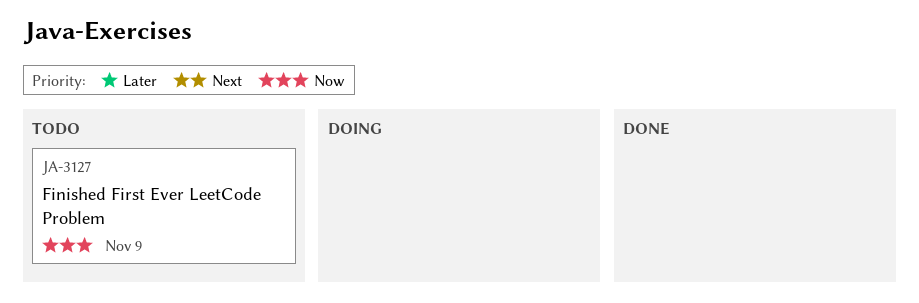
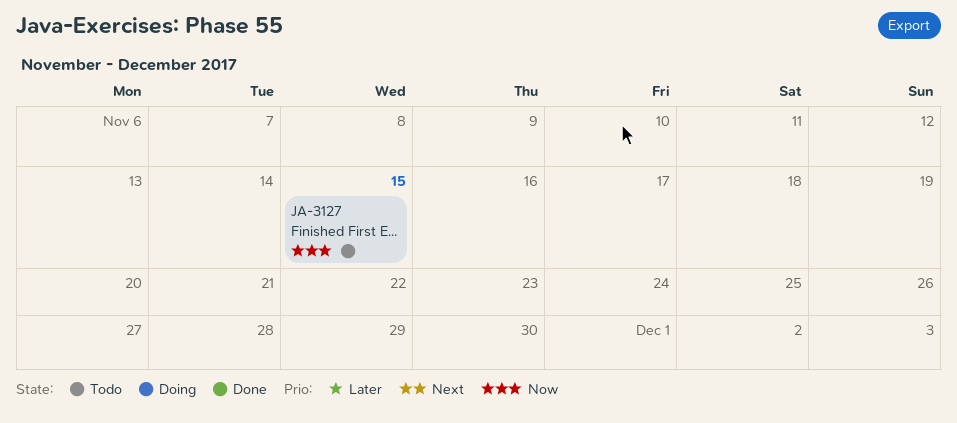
JA-3127, due: Nov 9 -> Nov 15

